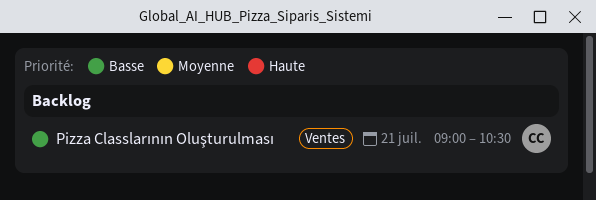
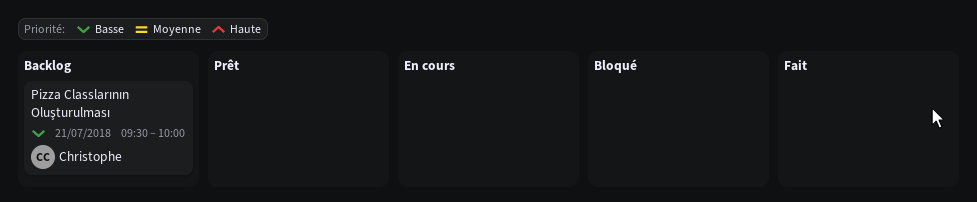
Pizza Classlarının Oluşturulması, begins: 09:00 -> 09:30
Pizza Classlarının Oluşturulması, ends: 10:30 -> 10:00

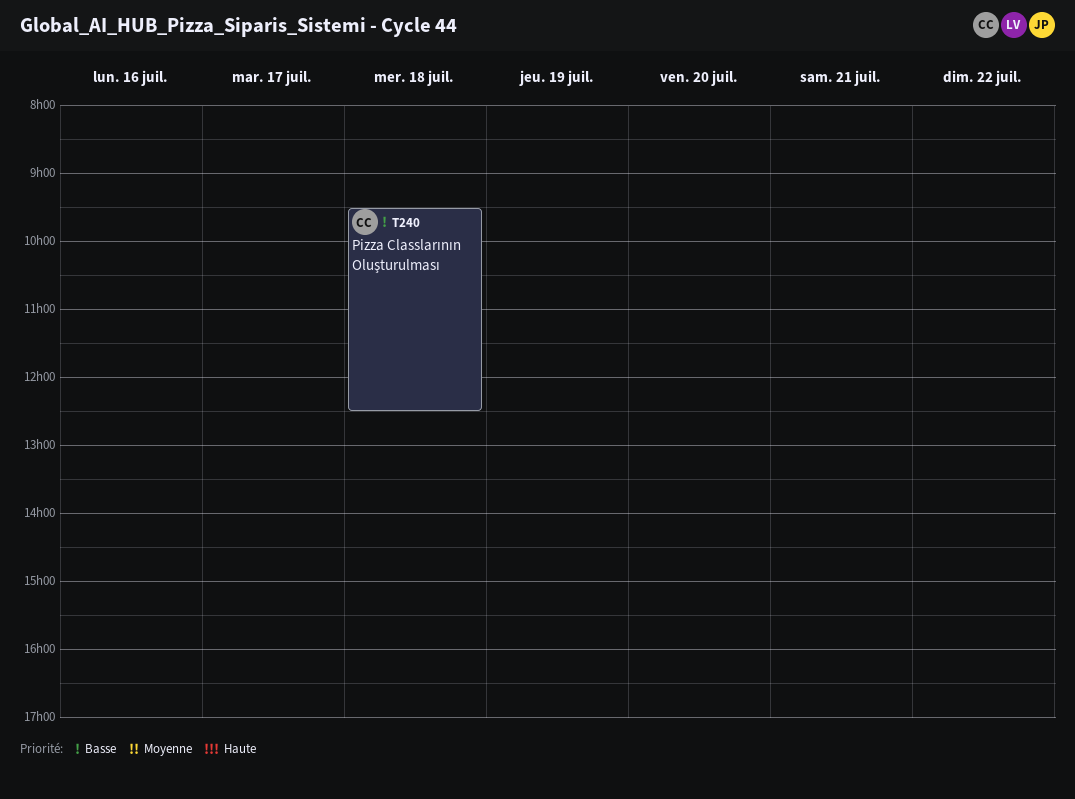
Pizza Classlarının Oluşturulması, day: Jul 21 -> Jul 18
Pizza Classlarının Oluşturulması, ends: 10:00 -> 12:30

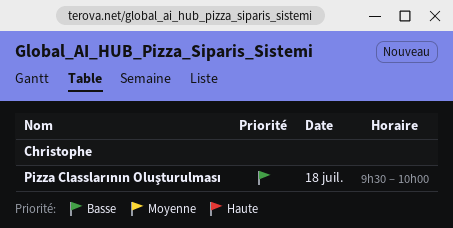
Pizza Classlarının Oluşturulması, ends: 12:30 -> 10:00

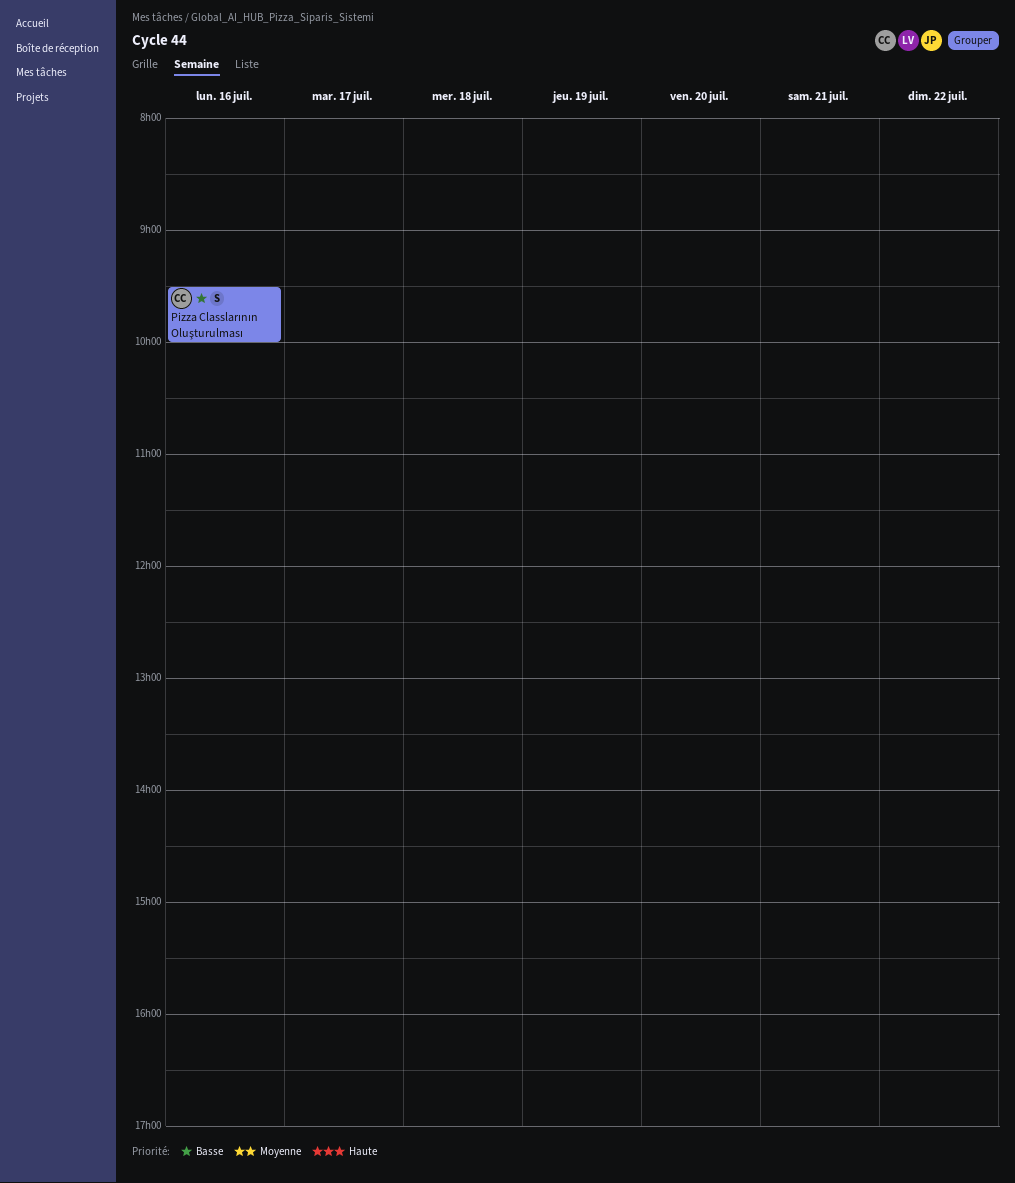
Pizza Classlarının Oluşturulması, day: Jul 18 -> Jul 16

